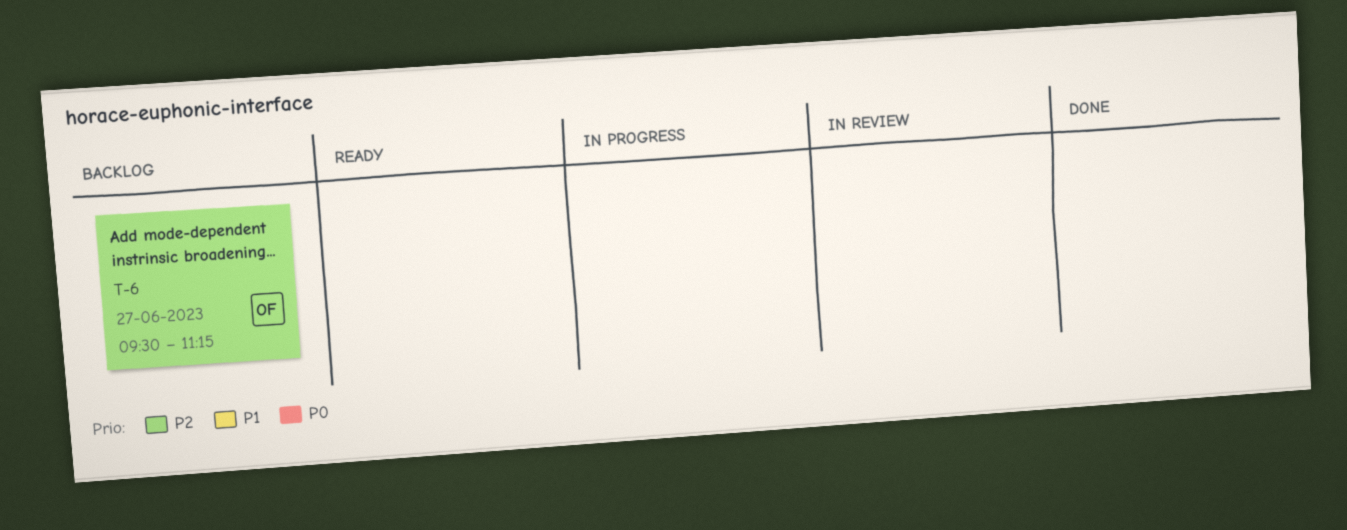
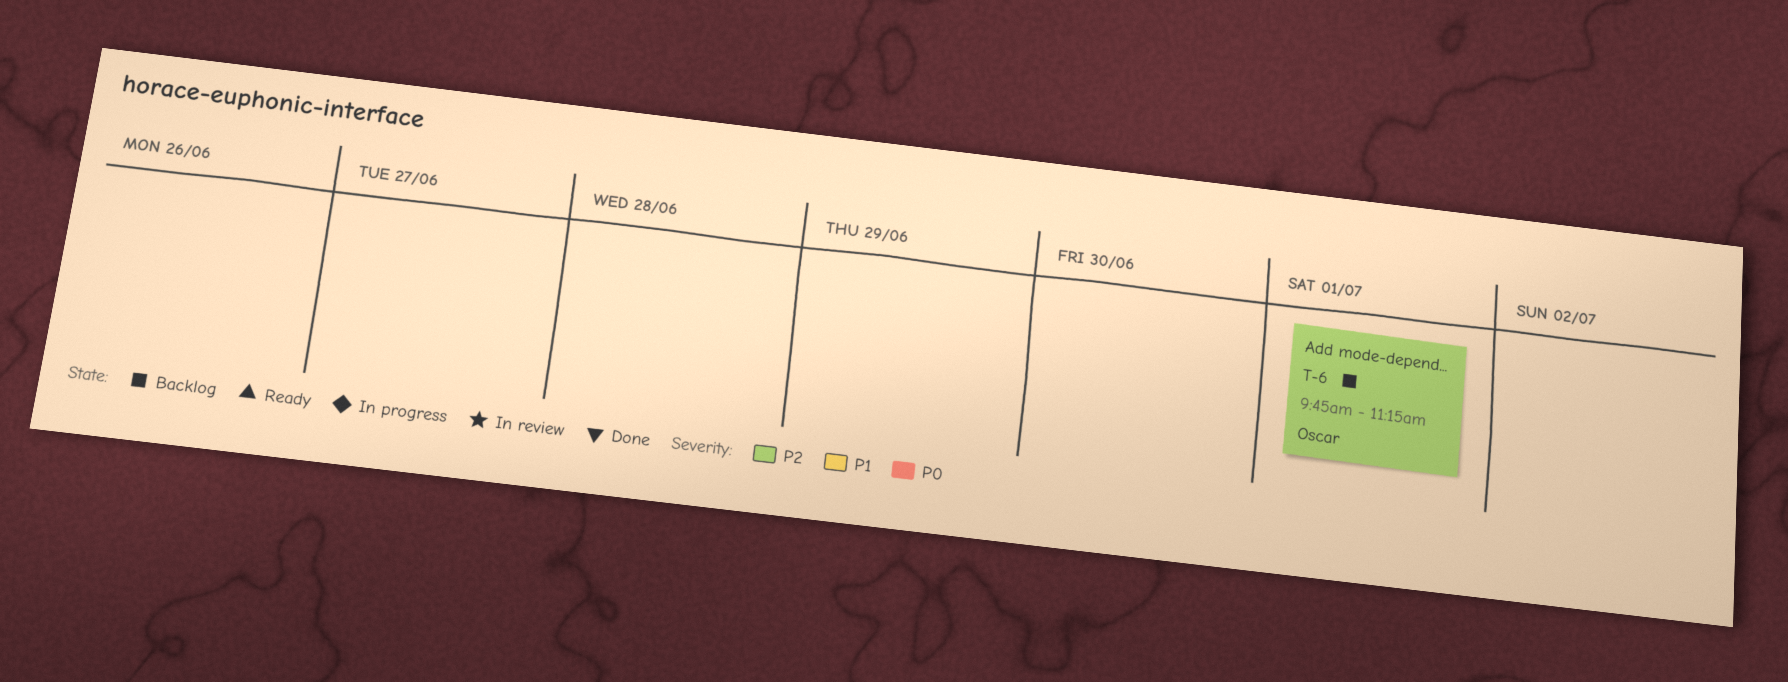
T-6, day: Jun 27 -> Jul 1
T-6, begins: 09:30 -> 09:45

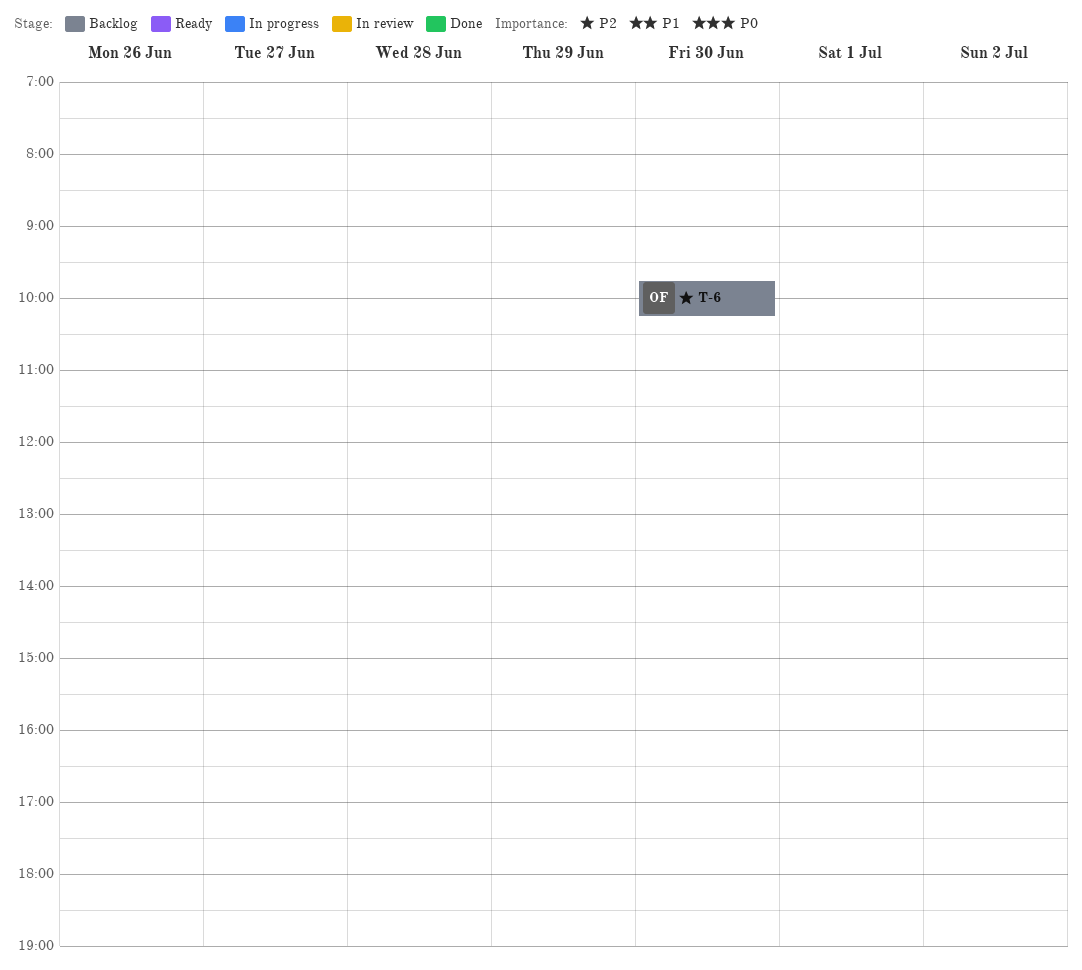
T-6, day: Jul 1 -> Jun 30
T-6, ends: 11:15 -> 10:15

